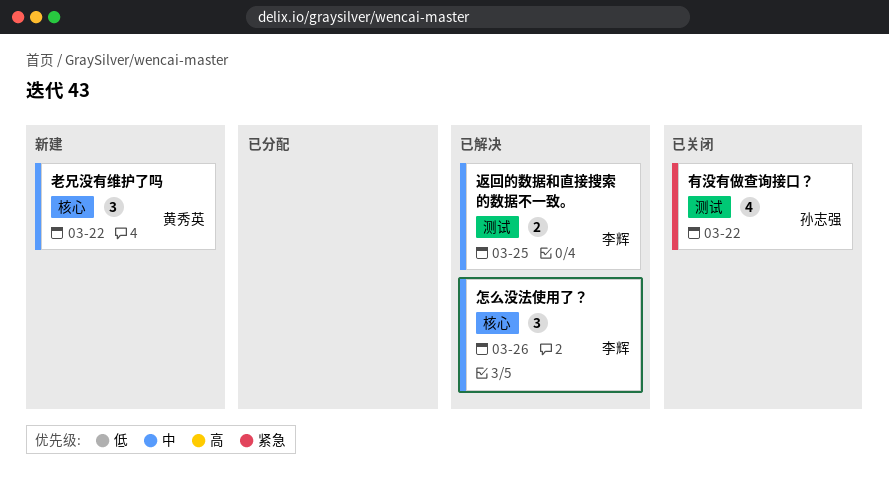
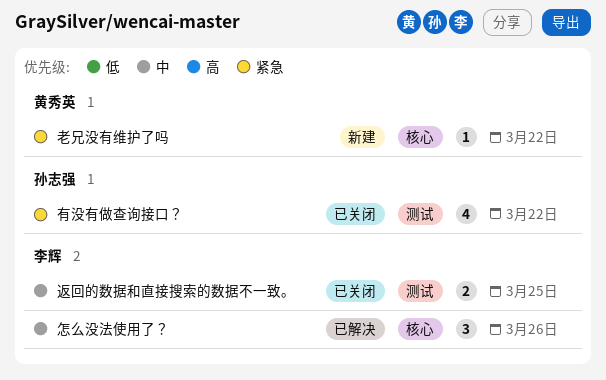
老兄没有维护了吗, priority: 中 -> 紧急
老兄没有维护了吗, estimate: 3 -> 1
返回的数据和直接搜索的数据不一致。, status: 已解决 -> 已关闭

